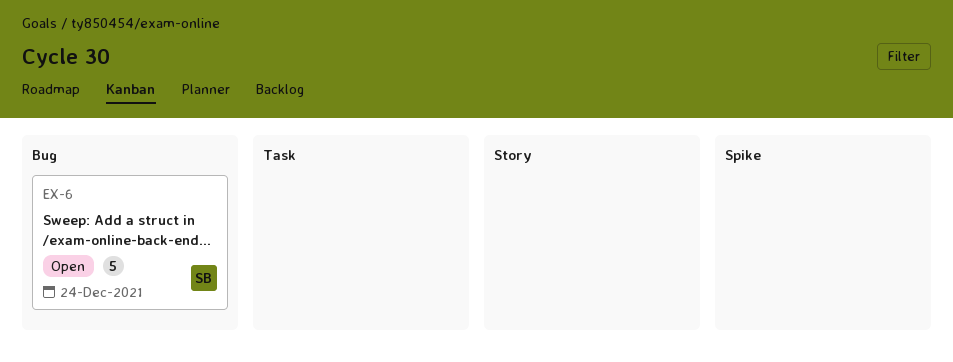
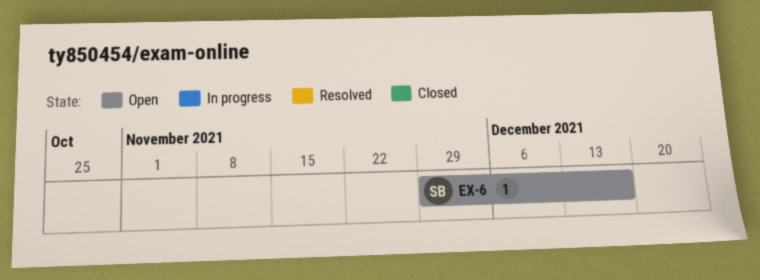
EX-6, estimate: 5 -> 1
EX-6, due: Dec 24 -> Dec 17

